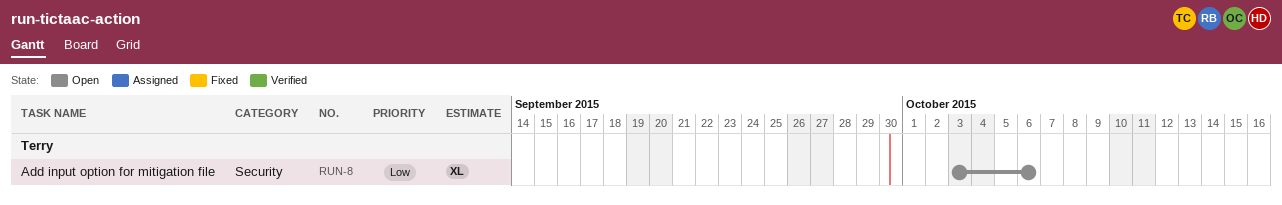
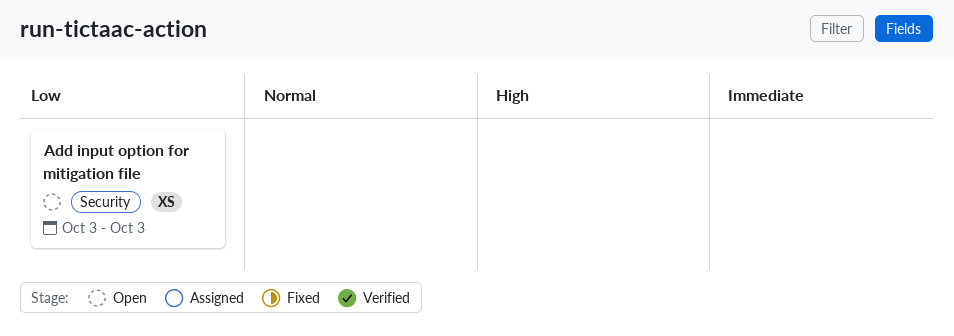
Add input option for mitigation file, estimate: XL -> XS
Add input option for mitigation file, due: Oct 6 -> Oct 3

